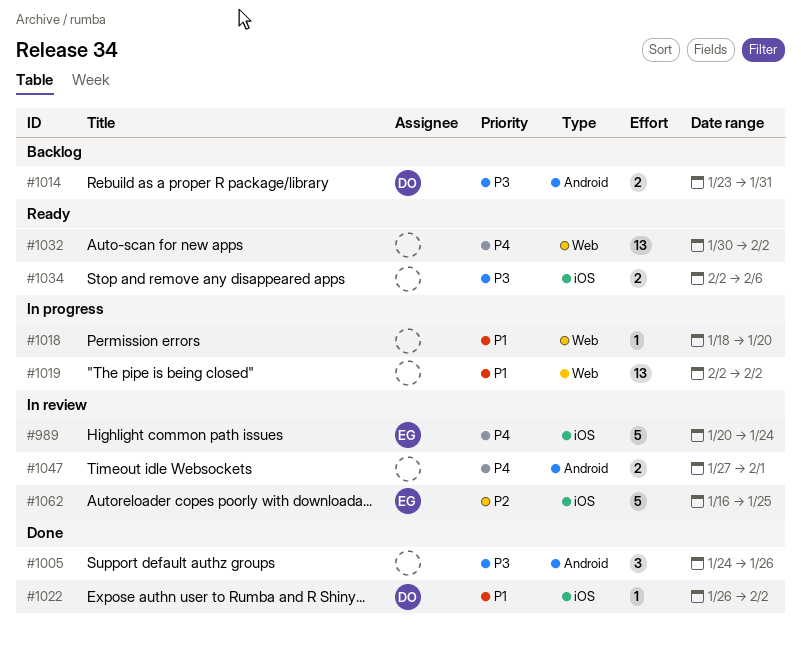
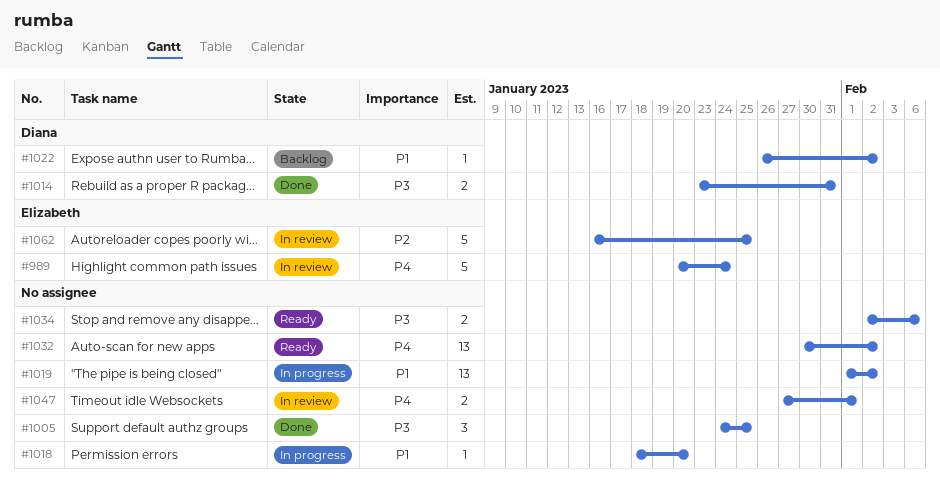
#1005, due: Jan 26 -> Jan 25
#1014, status: Backlog -> Done
#1019, start: Feb 2 -> Feb 1
#1022, status: Done -> Backlog

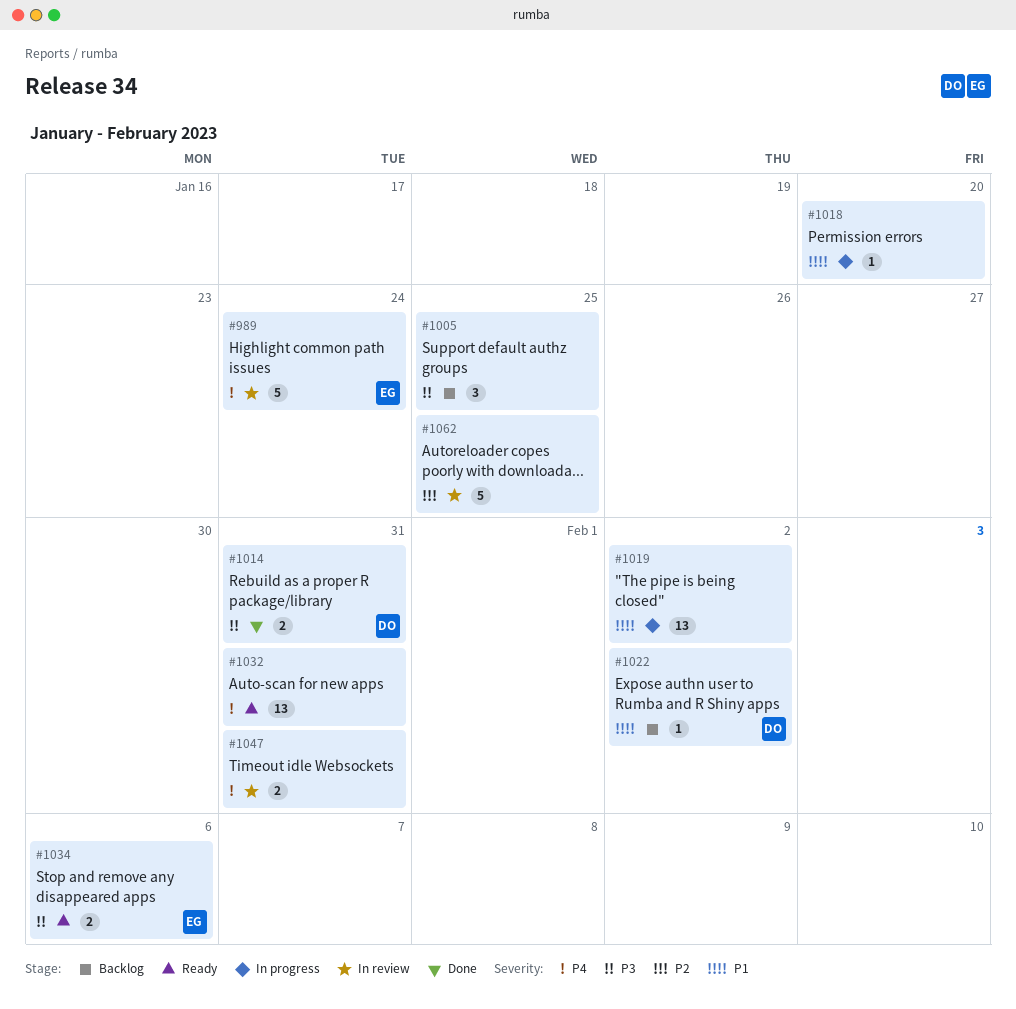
#1005, status: Done -> Backlog
#1032, due: Feb 2 -> Jan 31
#1034, owner: none -> Elizabeth
#1047, due: Feb 1 -> Jan 31
#1062, owner: Elizabeth -> none

